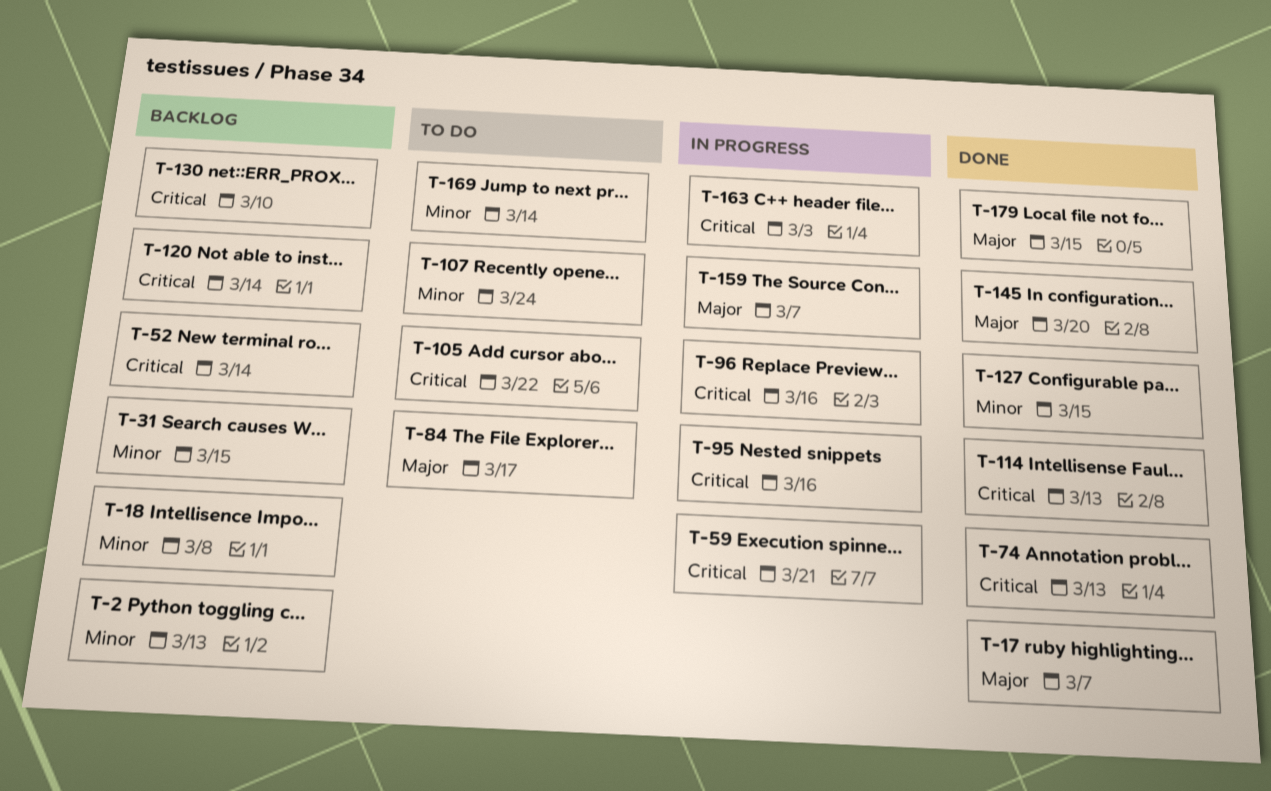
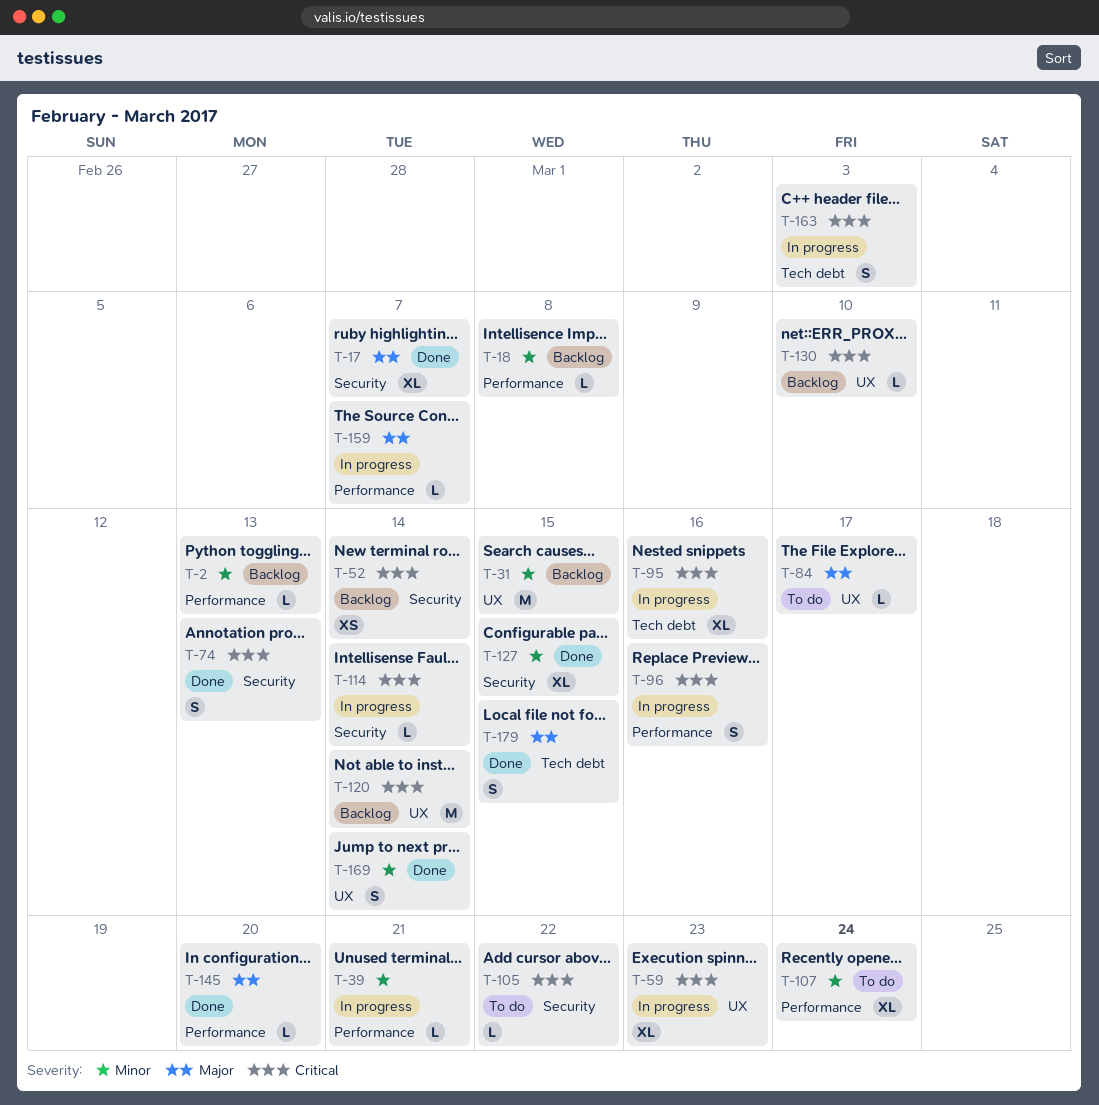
T-39: none -> present
T-59, due: Mar 21 -> Mar 23
T-114, status: Done -> In progress
T-114, due: Mar 13 -> Mar 14
T-169, status: To do -> Done

